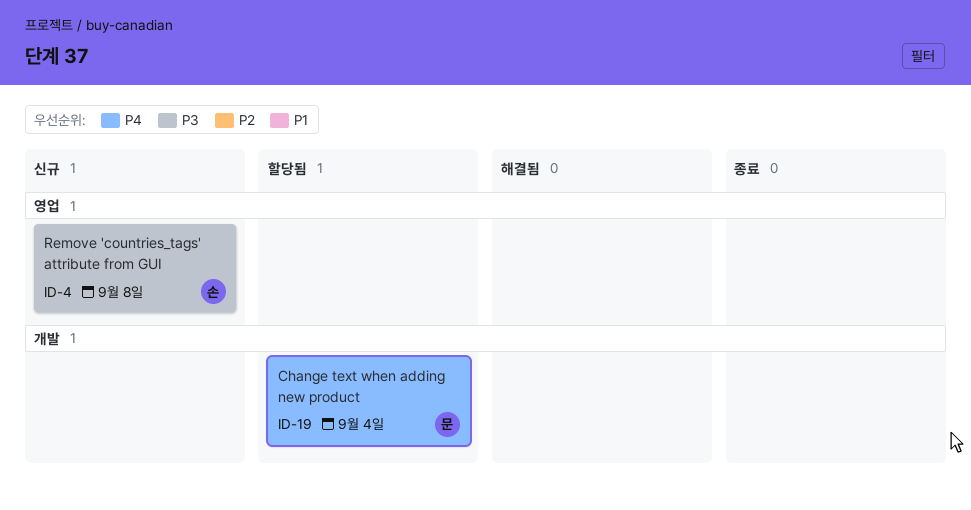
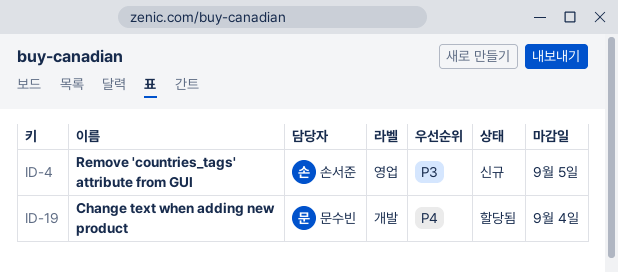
ID-4, due: Sep 8 -> Sep 5

